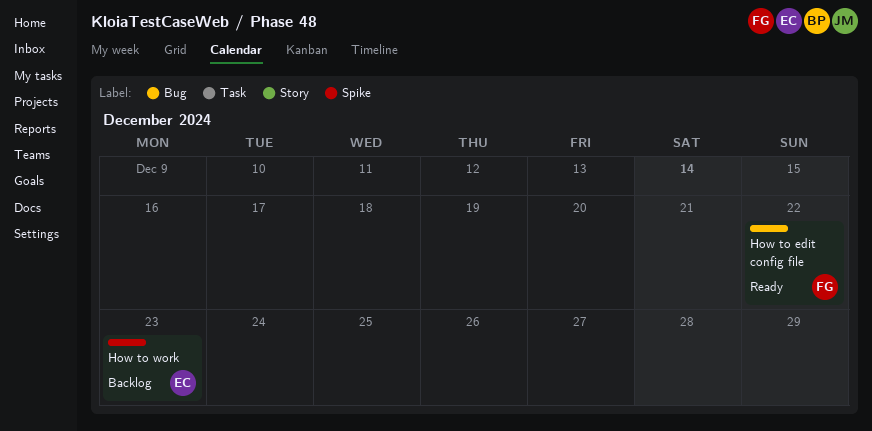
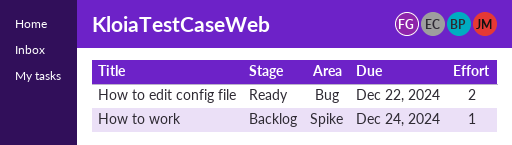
How to work, due: Dec 23 -> Dec 24

